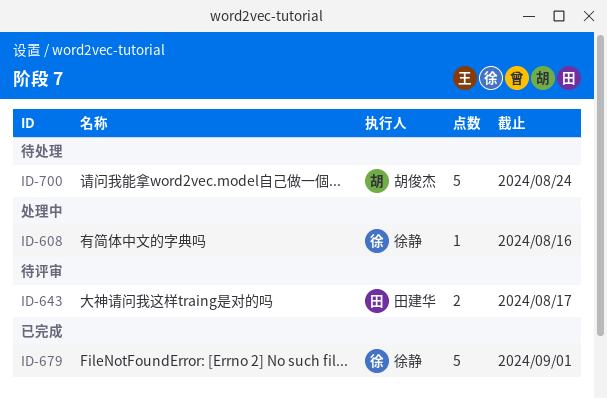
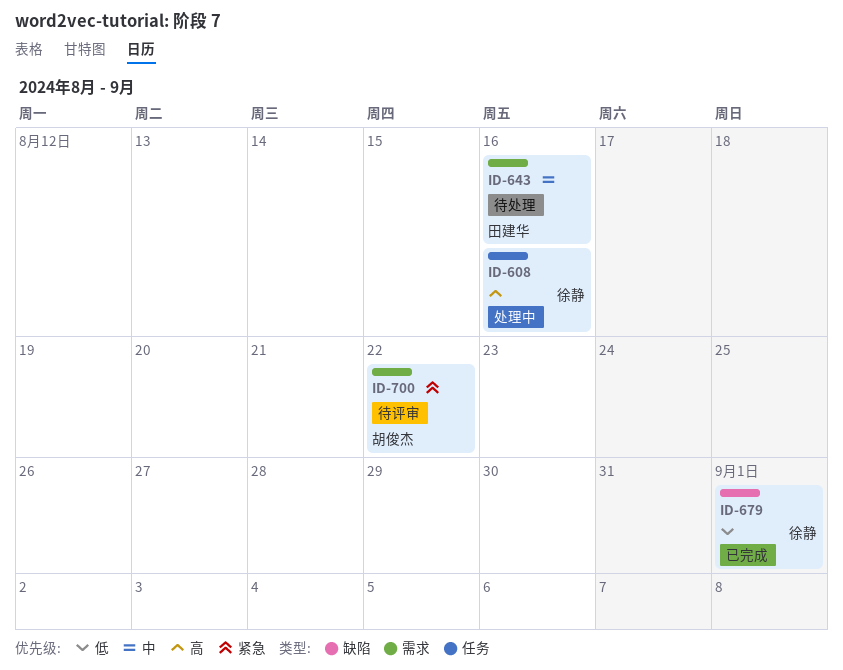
ID-643, status: 待评审 -> 待处理
ID-643, due: Aug 17 -> Aug 16
ID-700, status: 待处理 -> 待评审
ID-700, due: Aug 24 -> Aug 22

